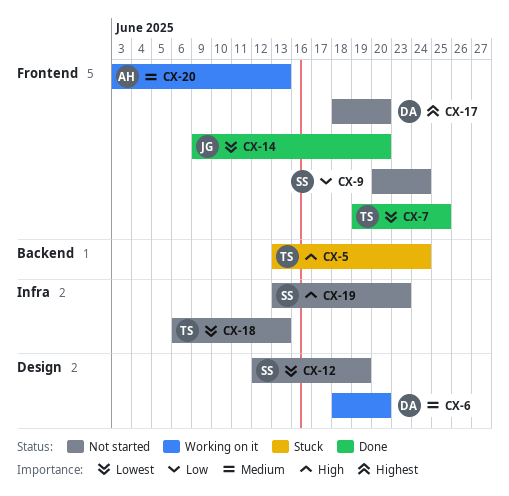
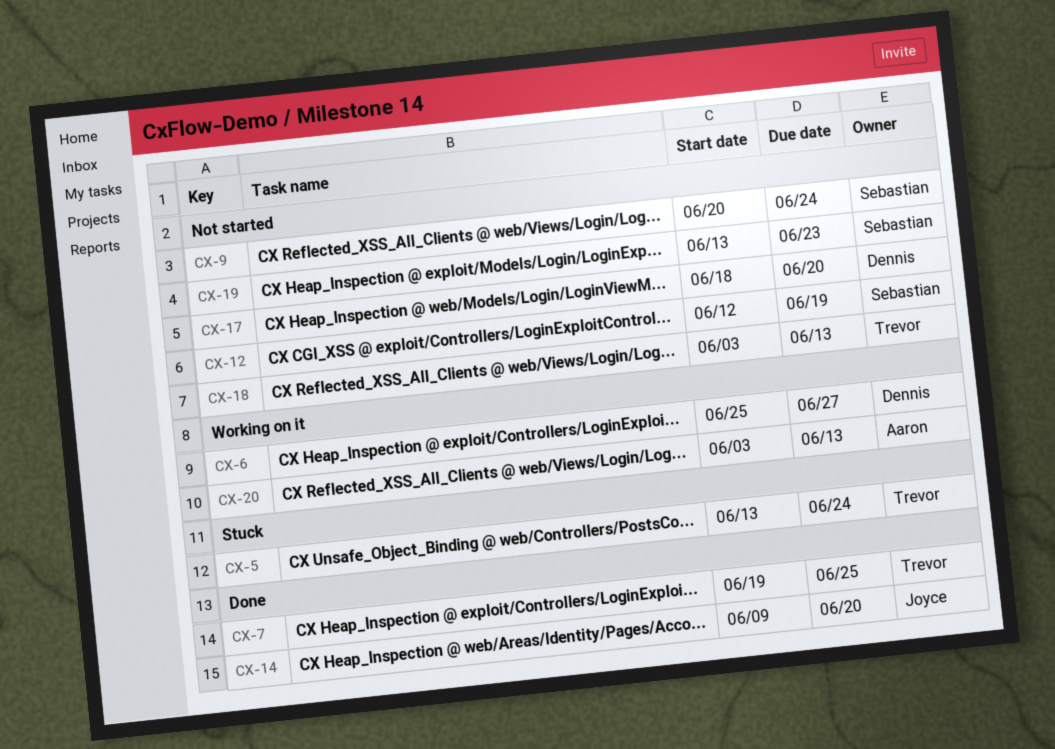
CX-6, start: Jun 18 -> Jun 25
CX-6, due: Jun 20 -> Jun 27
CX-18, start: Jun 6 -> Jun 3

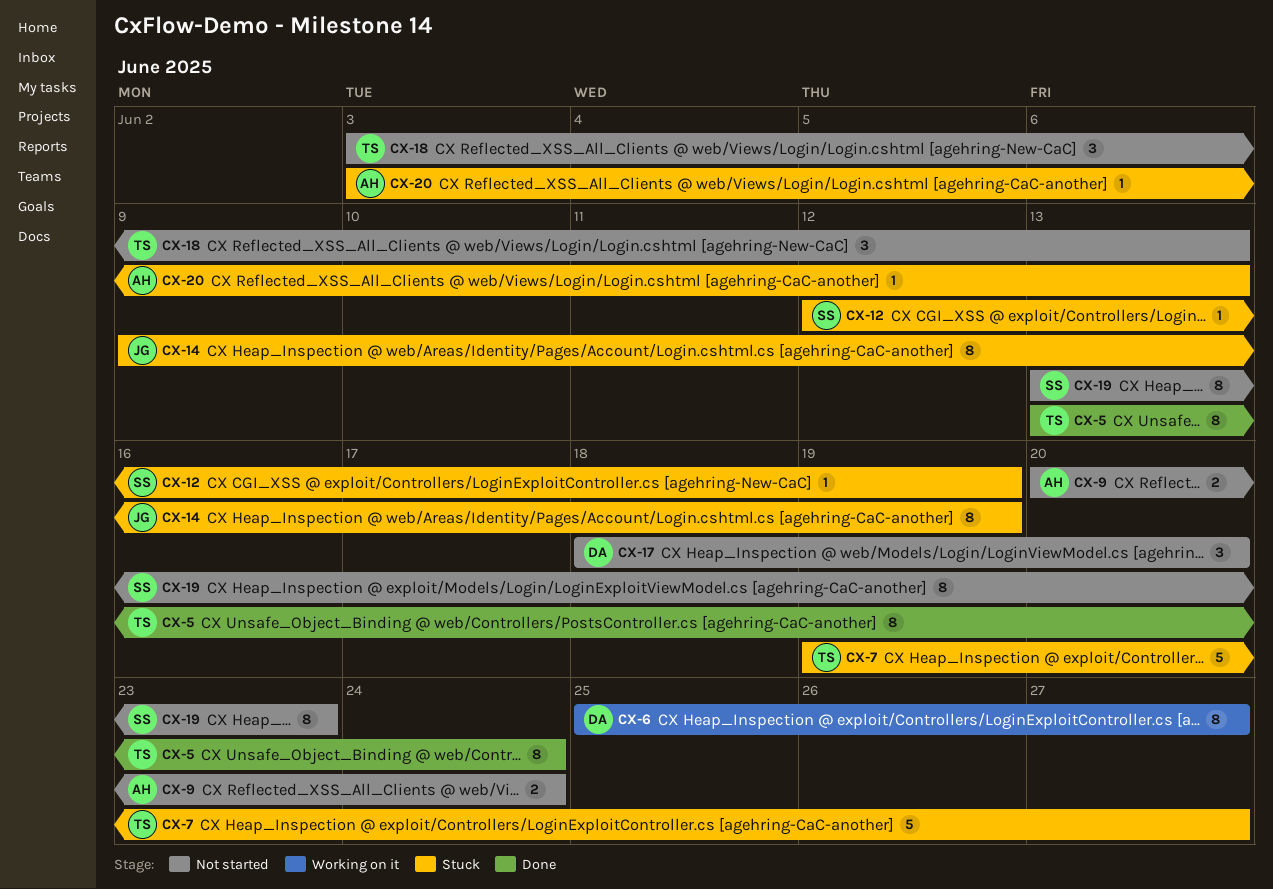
CX-5, status: Stuck -> Done
CX-7, status: Done -> Stuck
CX-7, due: Jun 25 -> Jun 27
CX-9, owner: Sebastian -> Aaron
CX-12, status: Not started -> Stuck
CX-14, status: Done -> Stuck
CX-14, due: Jun 20 -> Jun 19
CX-20, status: Working on it -> Stuck

